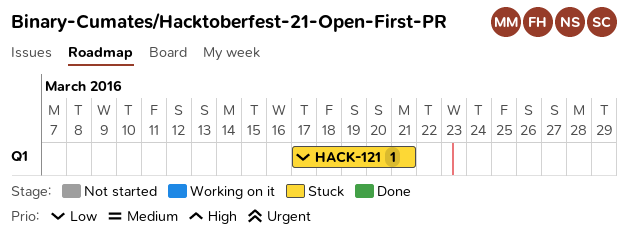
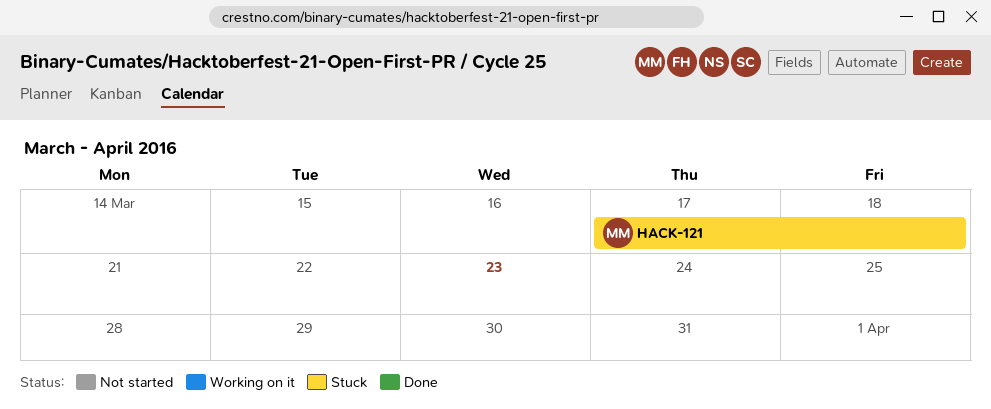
HACK-121, due: Mar 21 -> Mar 18

